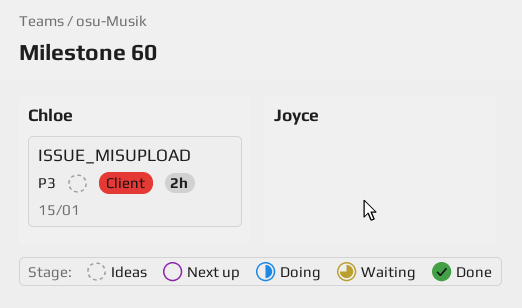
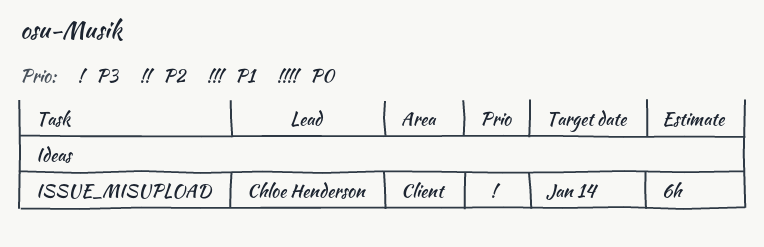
ISSUE_MISUPLOAD, estimate: 2h -> 6h
ISSUE_MISUPLOAD, due: Jan 15 -> Jan 14

